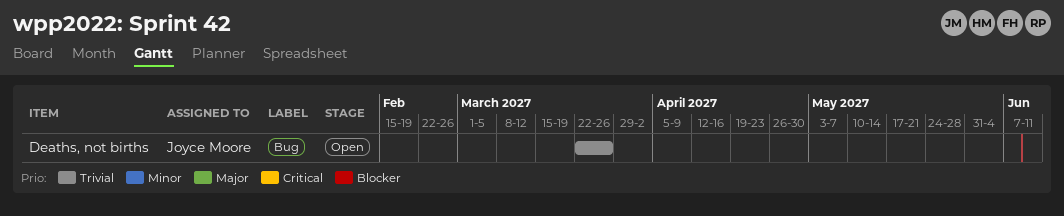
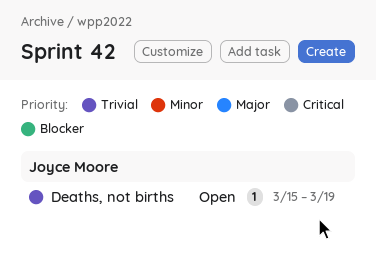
Deaths, not births, start: Mar 22 -> Mar 15
Deaths, not births, due: Mar 26 -> Mar 19

